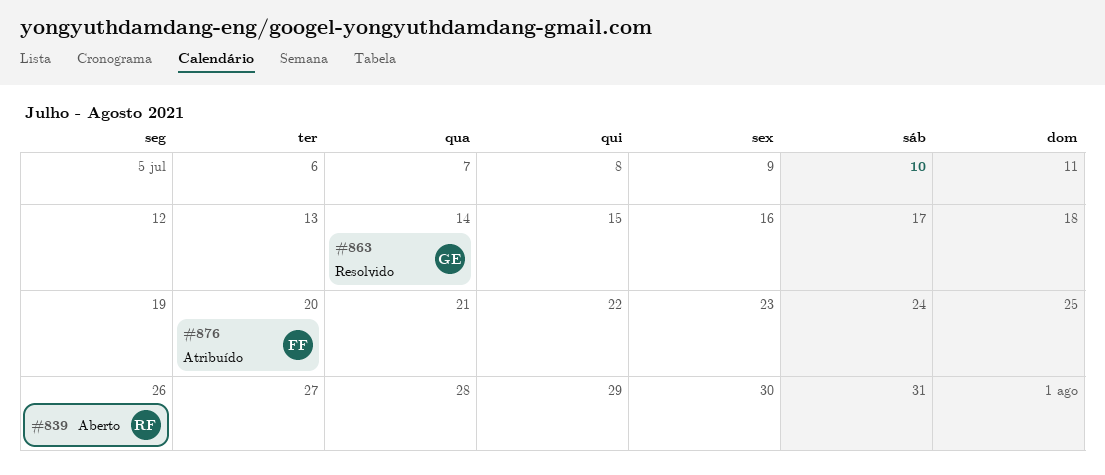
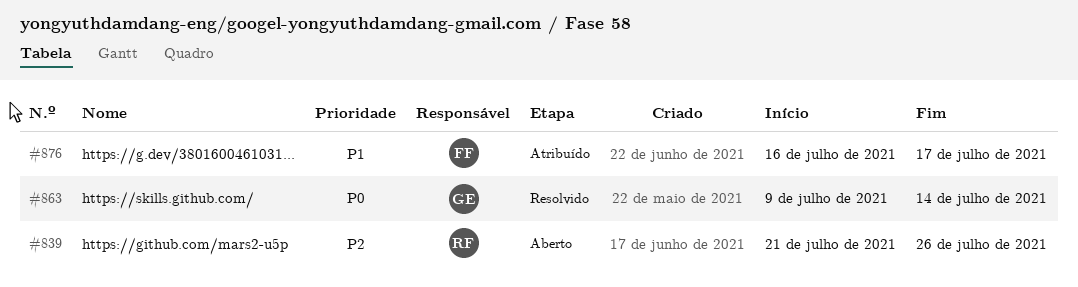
#876, due: Jul 20 -> Jul 17

